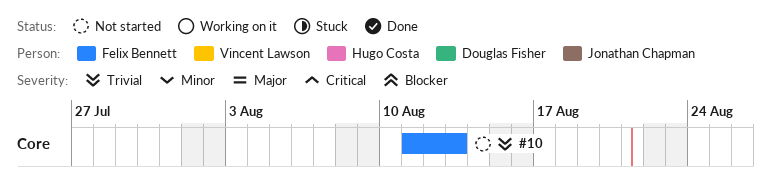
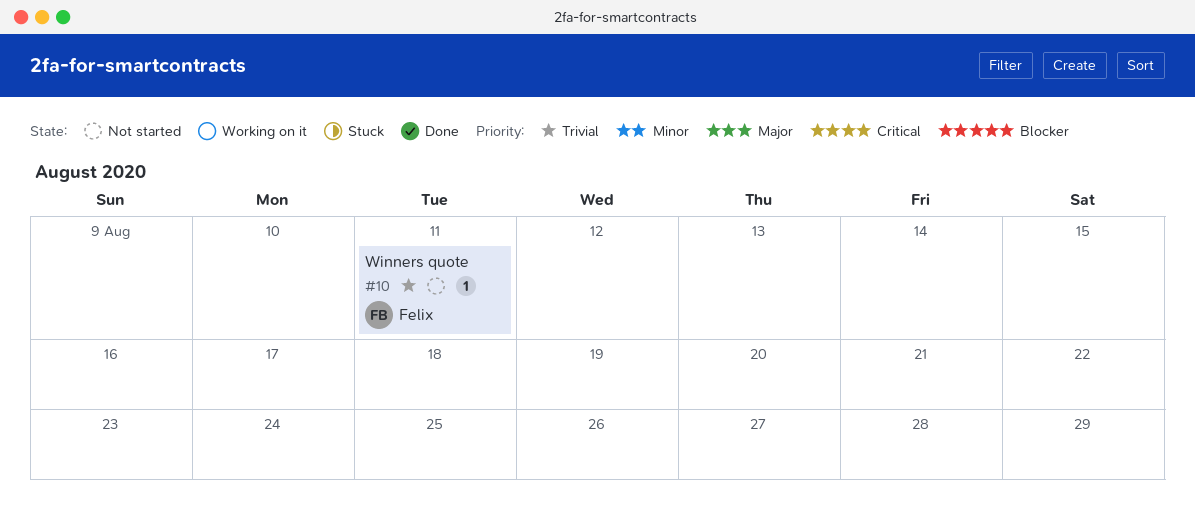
#10, due: Aug 13 -> Aug 11

